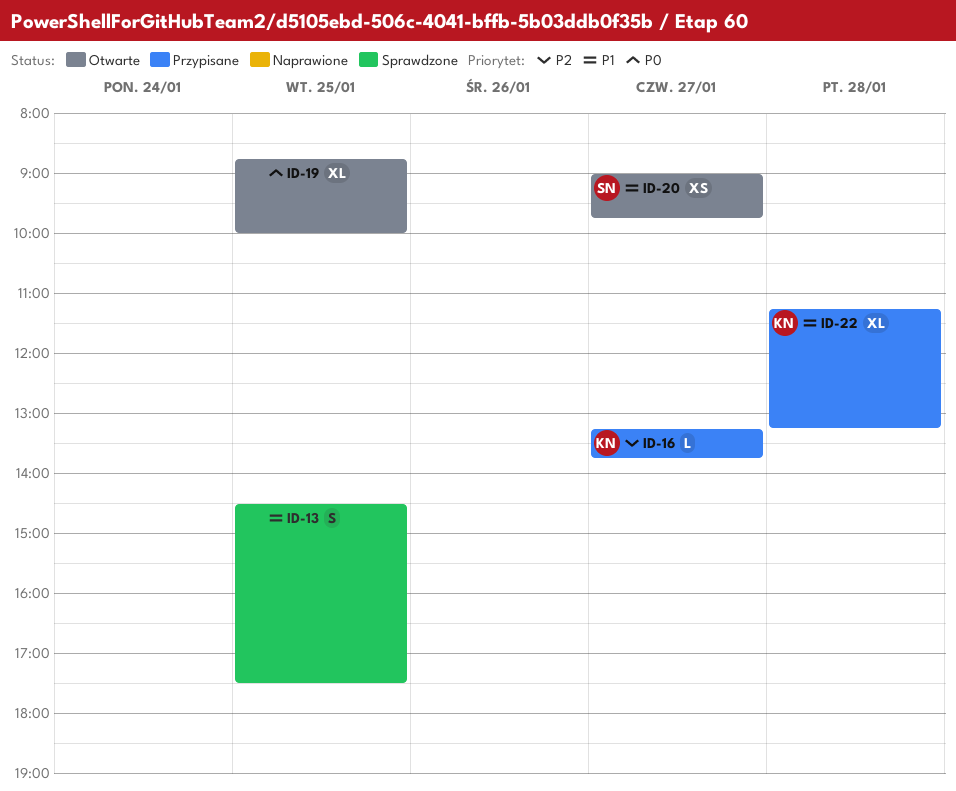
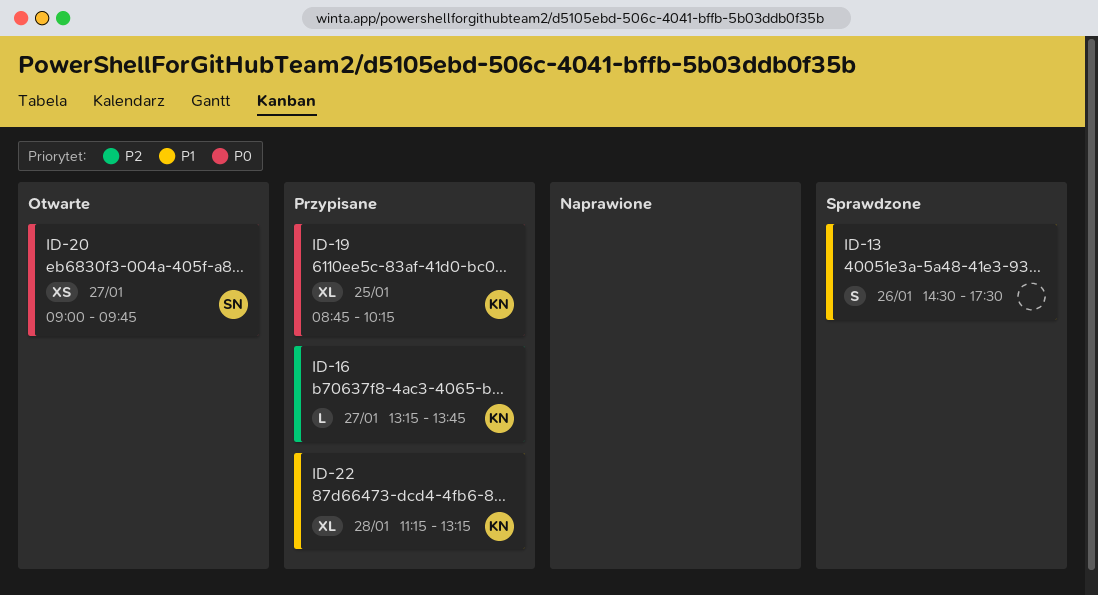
ID-13, day: Jan 25 -> Jan 26
ID-19, status: Otwarte -> Przypisane
ID-19, owner: none -> KN
ID-19, ends: 10:00 -> 10:15
ID-20, priority: P1 -> P0

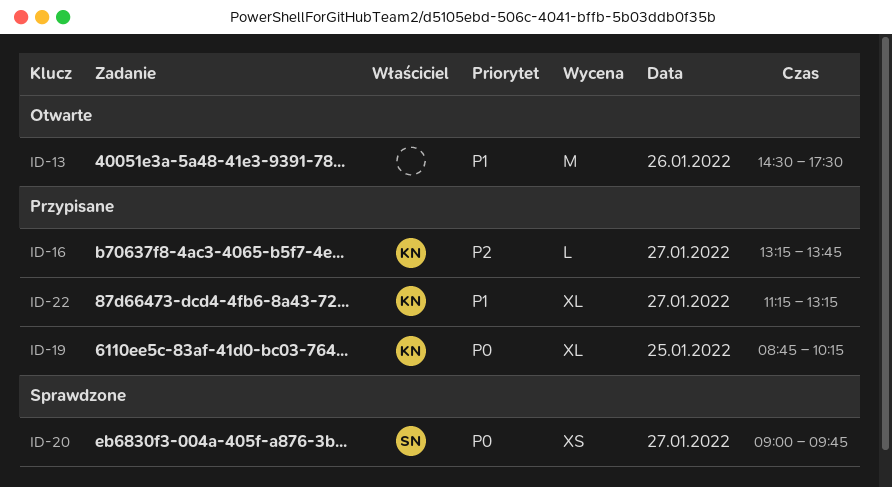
ID-13, status: Sprawdzone -> Otwarte
ID-13, estimate: S -> M
ID-20, status: Otwarte -> Sprawdzone
ID-22, day: Jan 28 -> Jan 27

